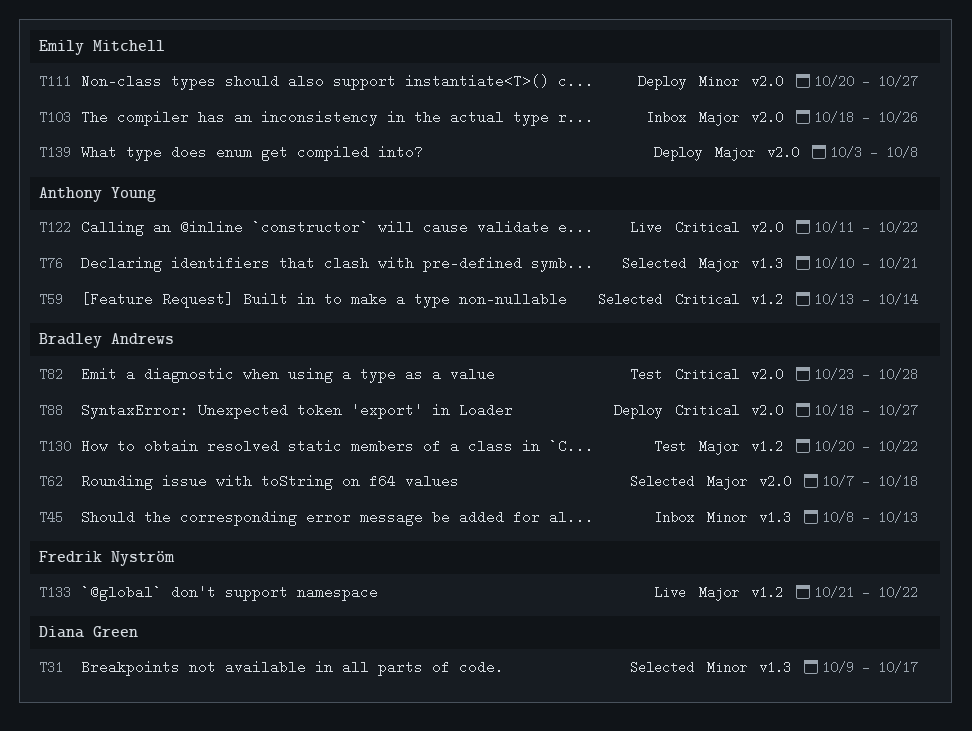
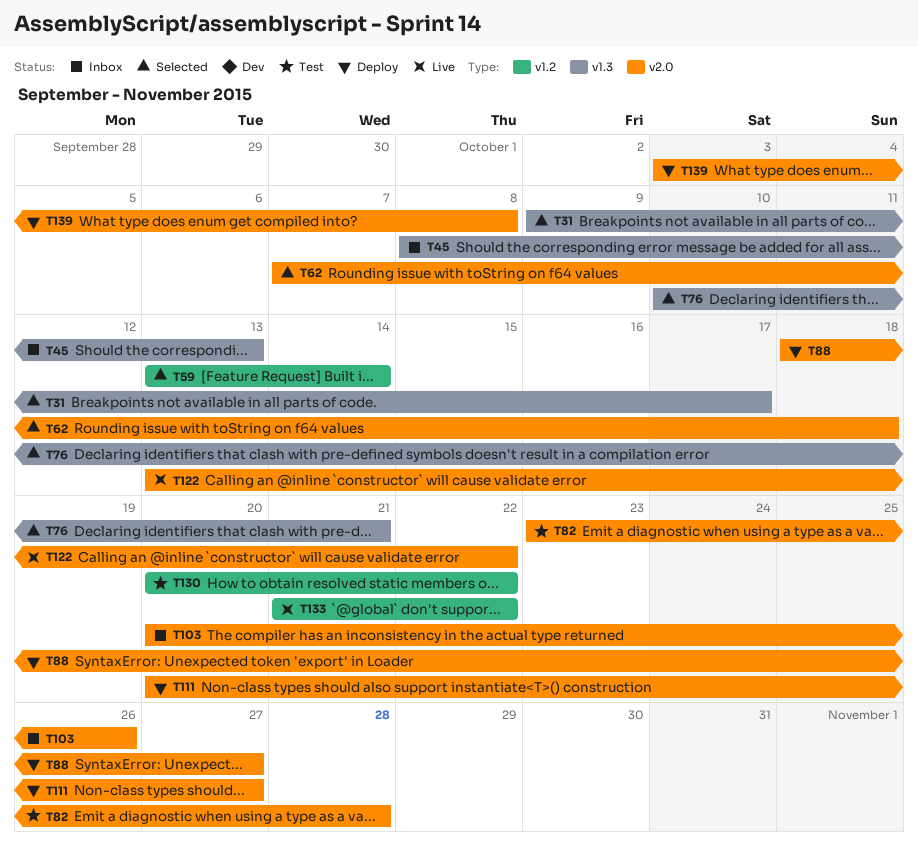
T103, start: Oct 18 -> Oct 20
T122, start: Oct 11 -> Oct 13

